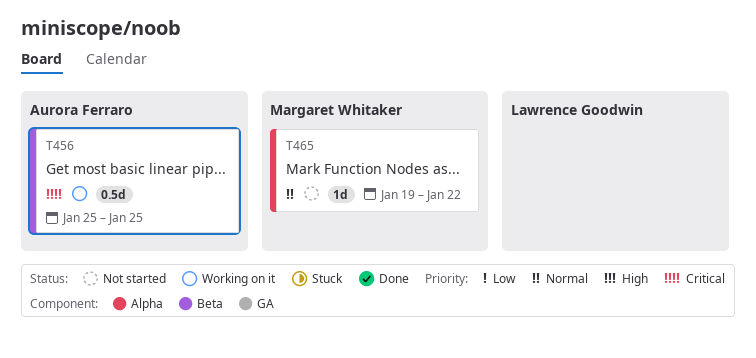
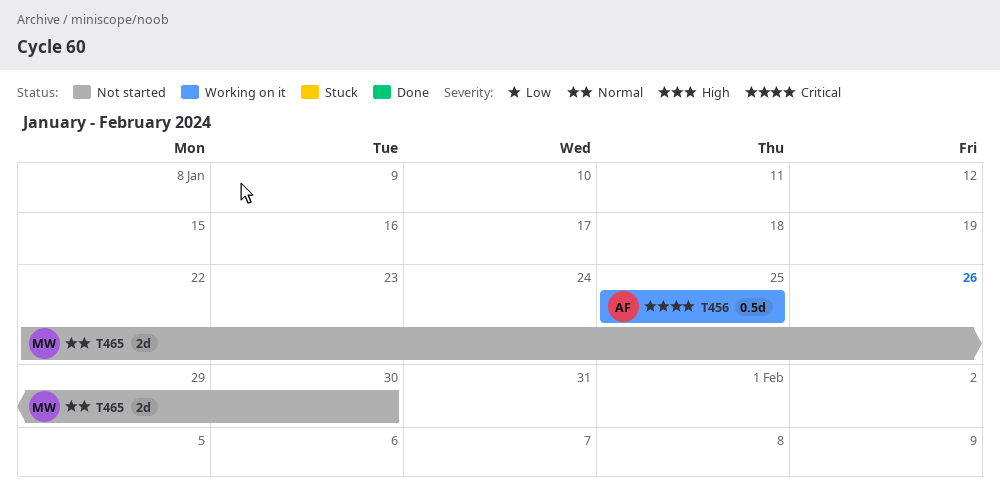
T465, estimate: 1d -> 2d
T465, start: Jan 19 -> Jan 22
T465, due: Jan 22 -> Jan 30

